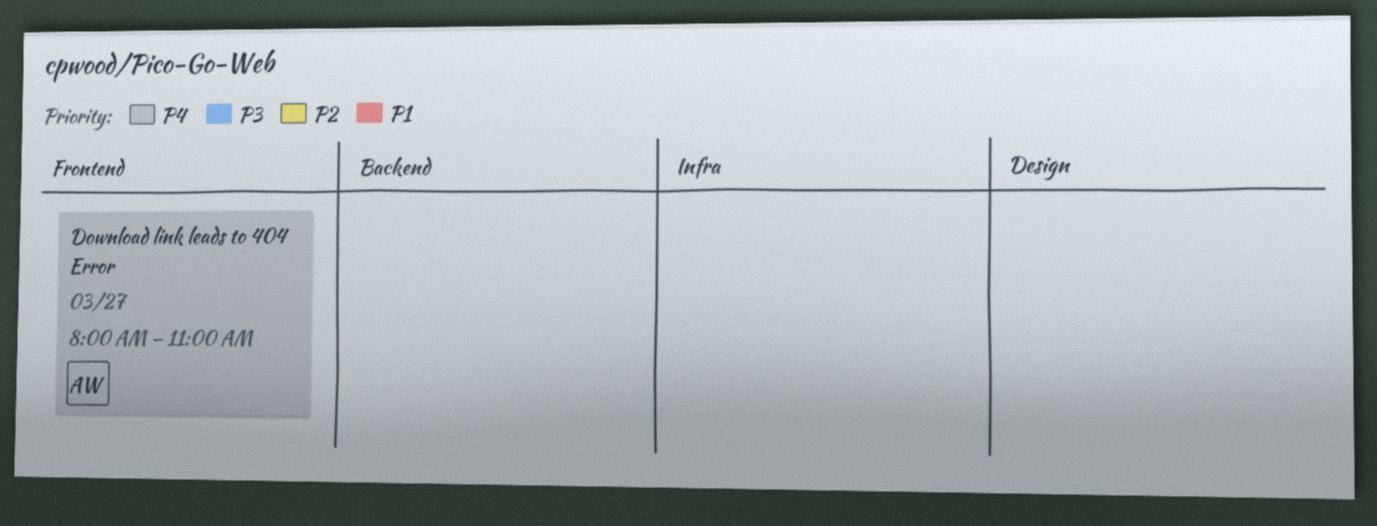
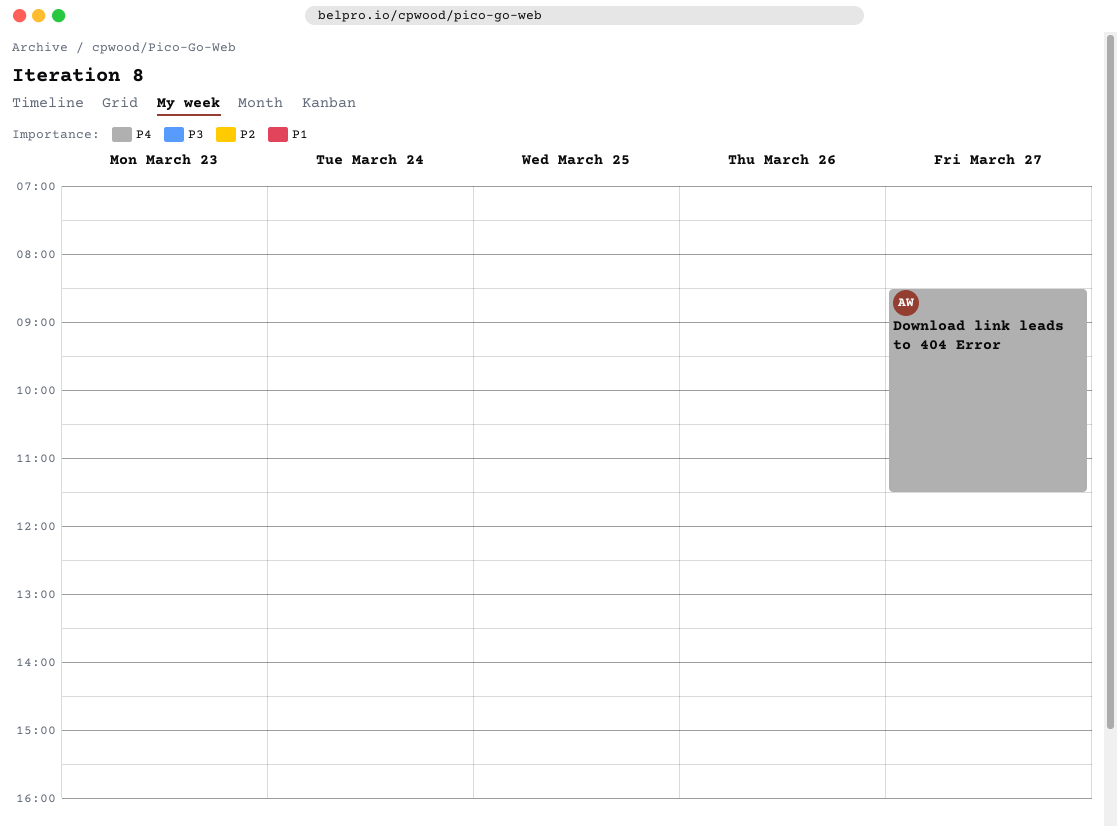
Download link leads to 404 Error, begins: 08:00 -> 08:30
Download link leads to 404 Error, ends: 11:00 -> 11:30

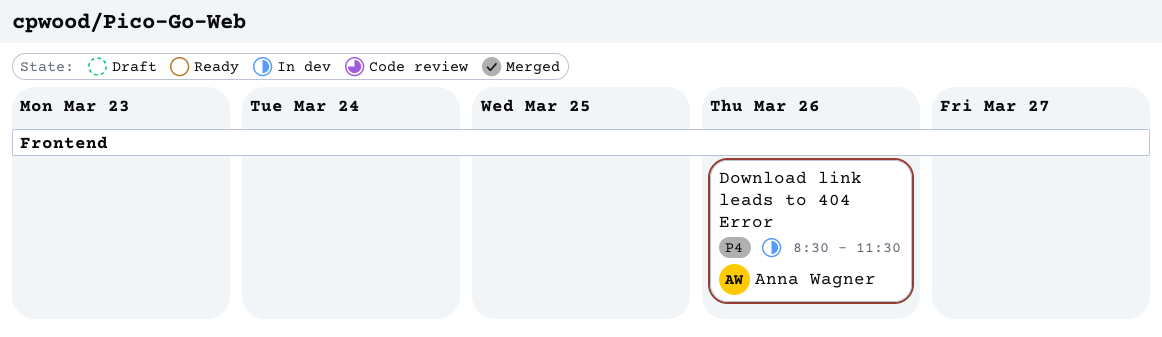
Download link leads to 404 Error, day: Mar 27 -> Mar 26

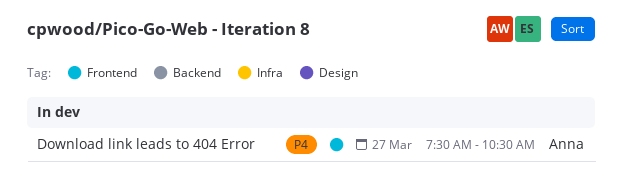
Download link leads to 404 Error, day: Mar 26 -> Mar 27
Download link leads to 404 Error, begins: 08:30 -> 07:30
Download link leads to 404 Error, ends: 11:30 -> 10:30

